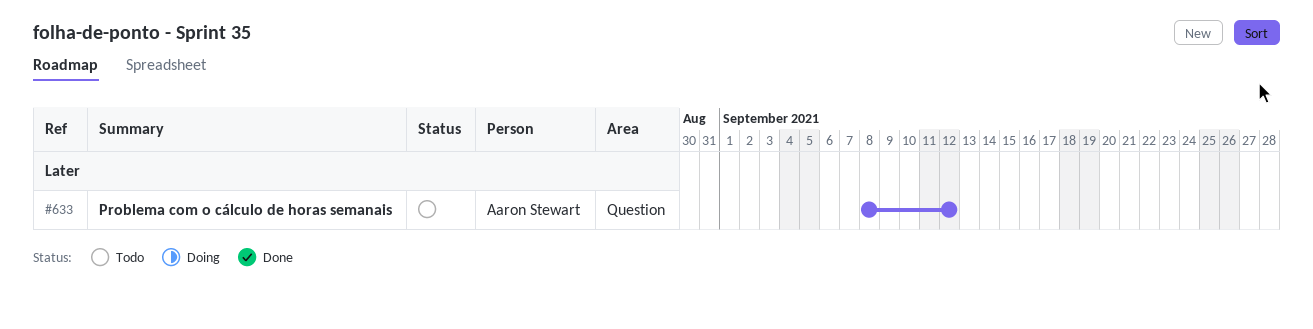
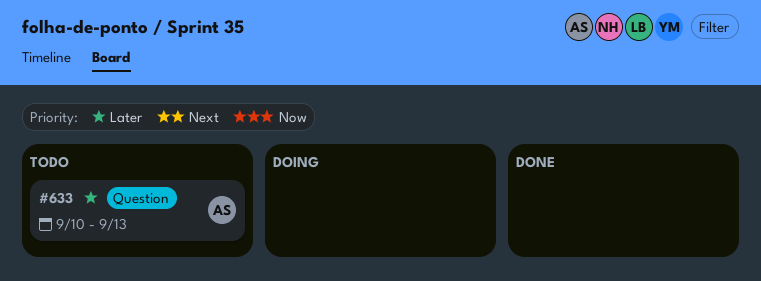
#633, start: Sep 8 -> Sep 10
#633, due: Sep 12 -> Sep 13

